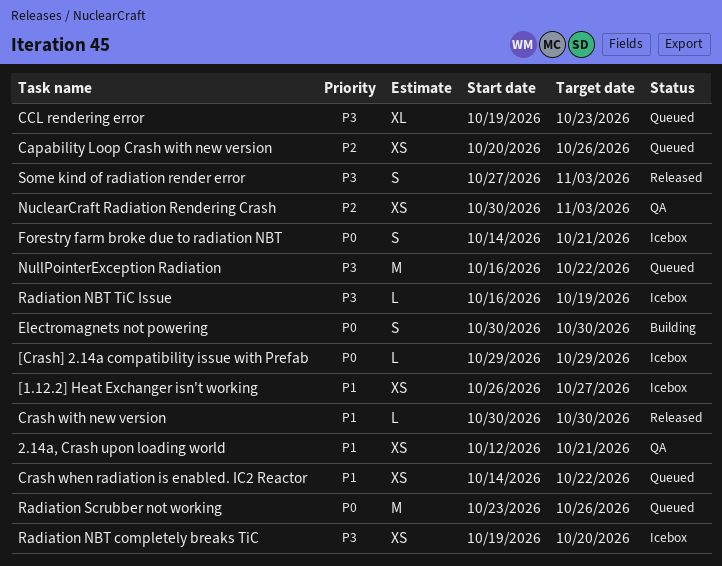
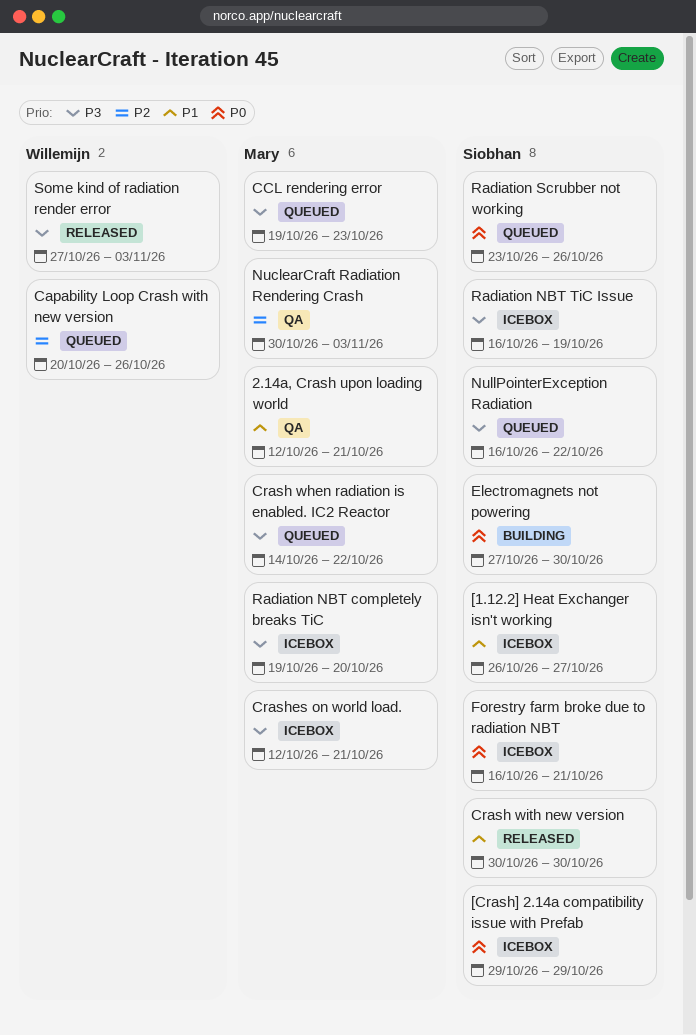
Crash when radiation is enabled. IC2 Reactor, priority: P1 -> P3
Crashes on world load.: none -> present
Electromagnets not powering, start: Oct 30 -> Oct 27
Forestry farm broke due to radiation NBT, start: Oct 14 -> Oct 16

